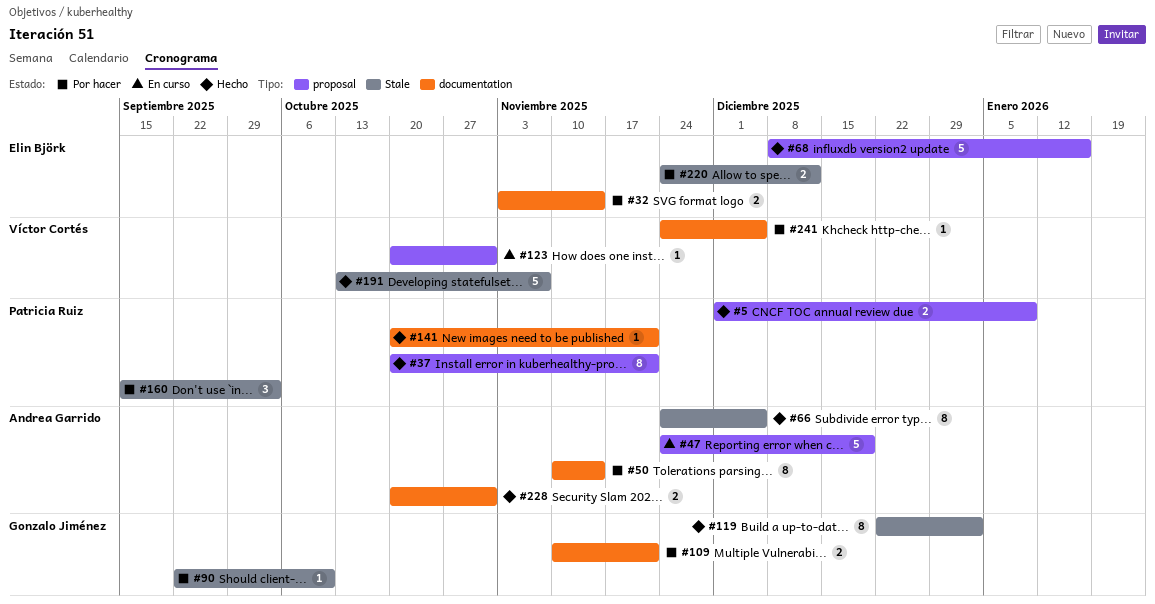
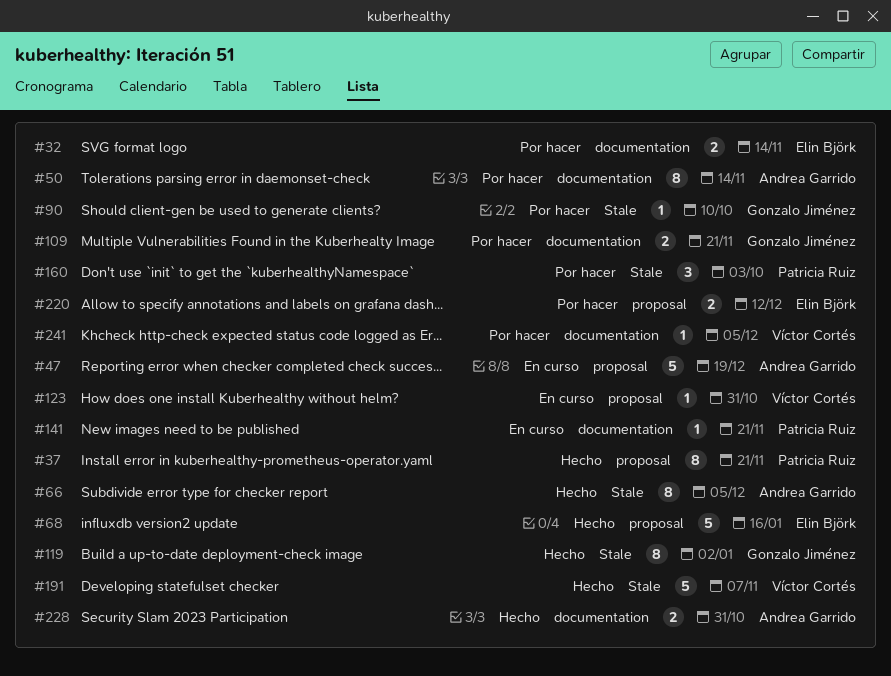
#5: present -> none
#141, status: Hecho -> En curso
#220, label: Stale -> proposal

